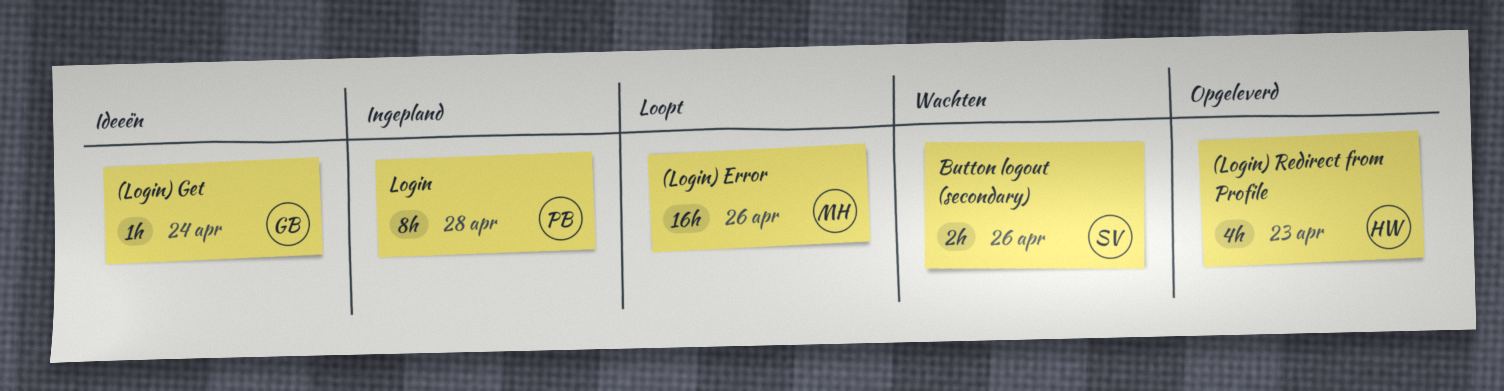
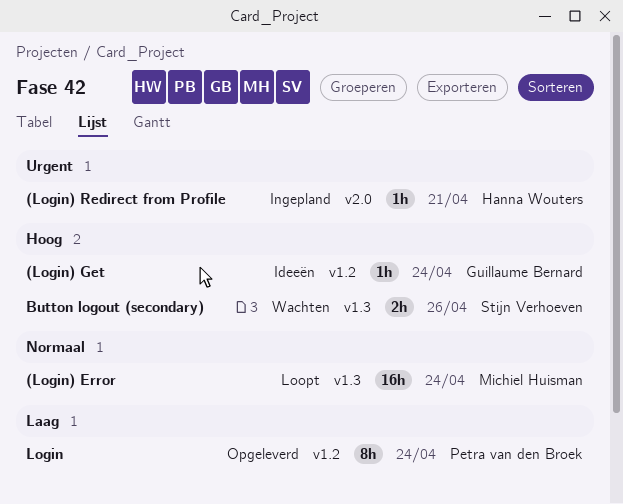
(Login) Error, due: Apr 26 -> Apr 24
(Login) Redirect from Profile, status: Opgeleverd -> Ingepland
(Login) Redirect from Profile, estimate: 4h -> 1h
(Login) Redirect from Profile, due: Apr 23 -> Apr 21
Login, status: Ingepland -> Opgeleverd
Login, due: Apr 28 -> Apr 24

